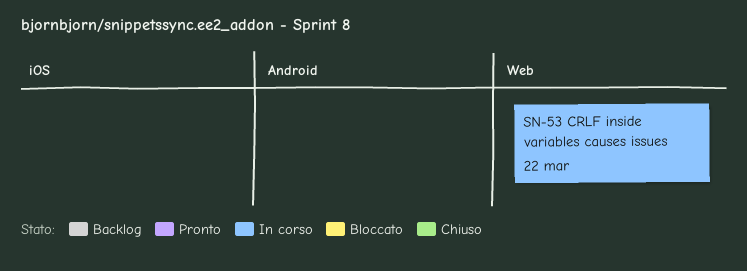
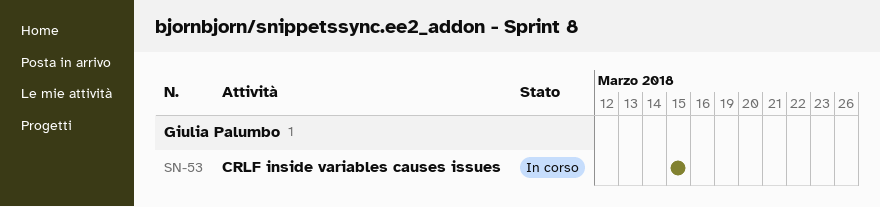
SN-53, due: Mar 22 -> Mar 15

